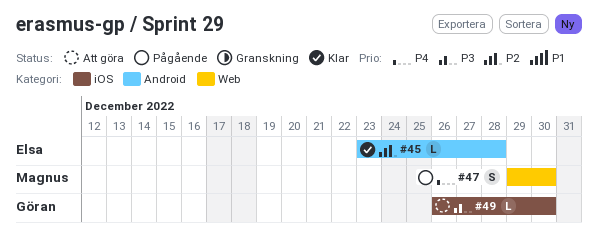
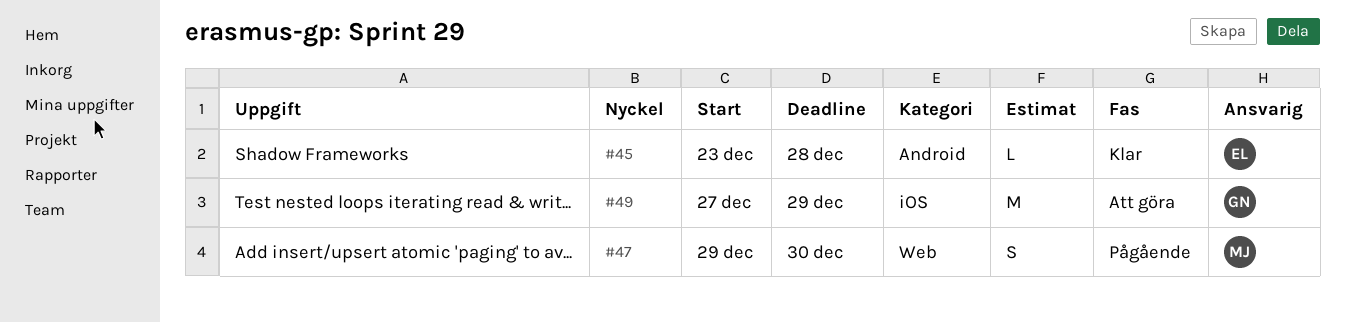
#49, estimate: L -> M
#49, start: Dec 26 -> Dec 27
#49, due: Dec 30 -> Dec 29

